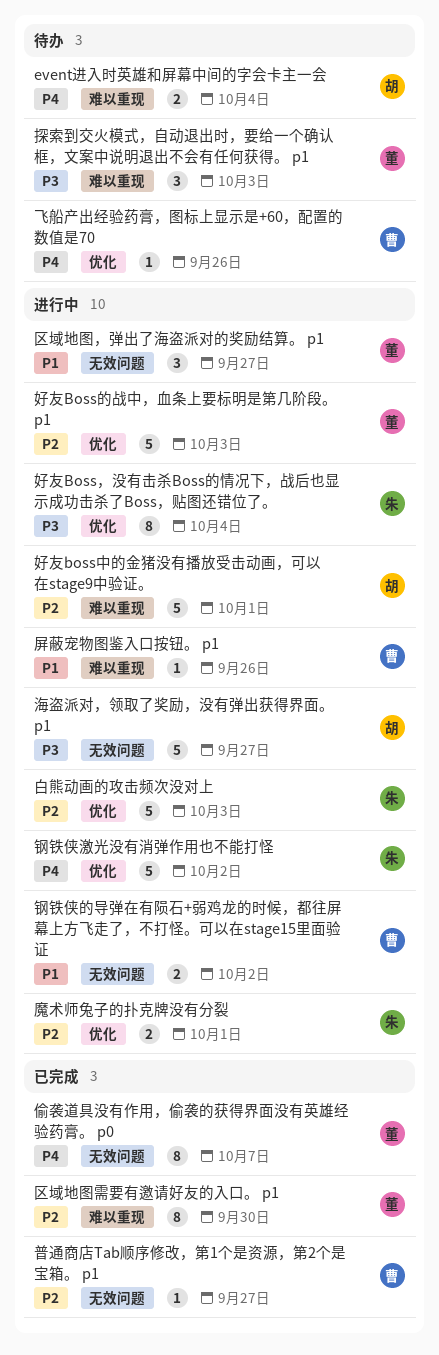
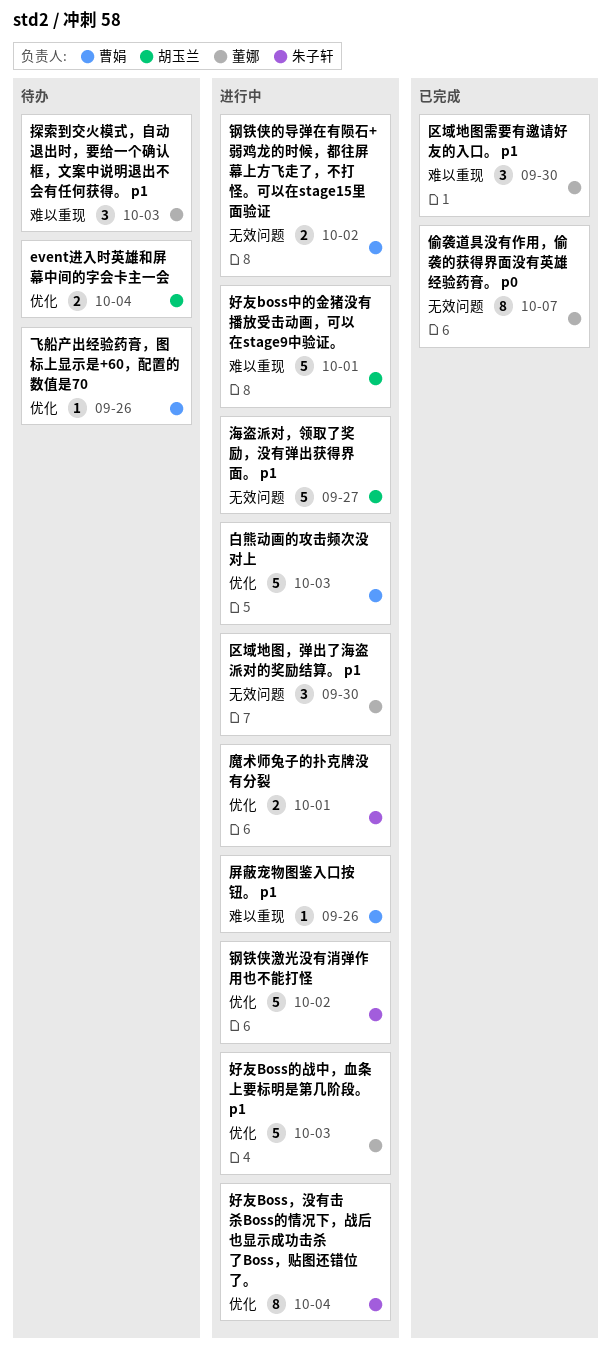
event进入时英雄和屏幕中间的字会卡主一会, label: 难以重现 -> 优化
区域地图需要有邀请好友的入口。 p1, estimate: 8 -> 3
区域地图，弹出了海盗派对的奖励结算。 p1, due: Sep 27 -> Sep 30
普通商店Tab顺序修改，第1个是资源，第2个是宝箱。 p1: present -> none
白熊动画的攻击频次没对上, owner: 朱子轩 -> 曹娟

